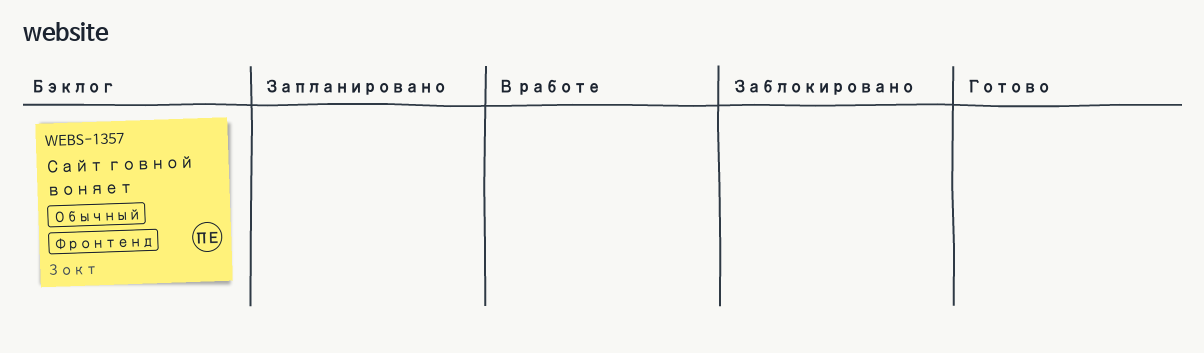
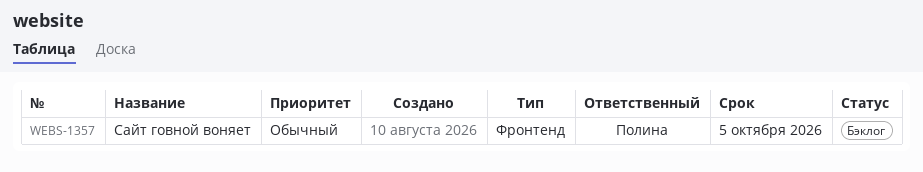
WEBS-1357, due: Oct 3 -> Oct 5

